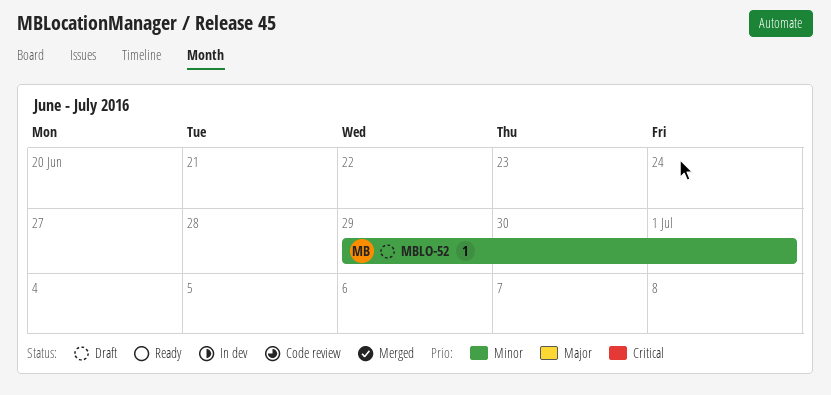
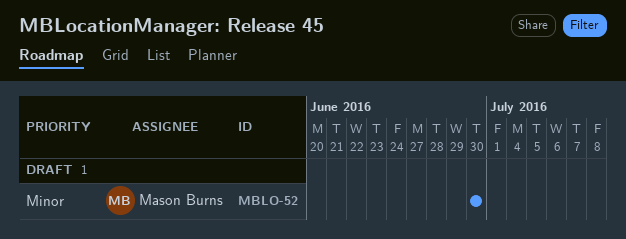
MBLO-52, start: Jun 29 -> Jun 30
MBLO-52, due: Jul 1 -> Jun 30

